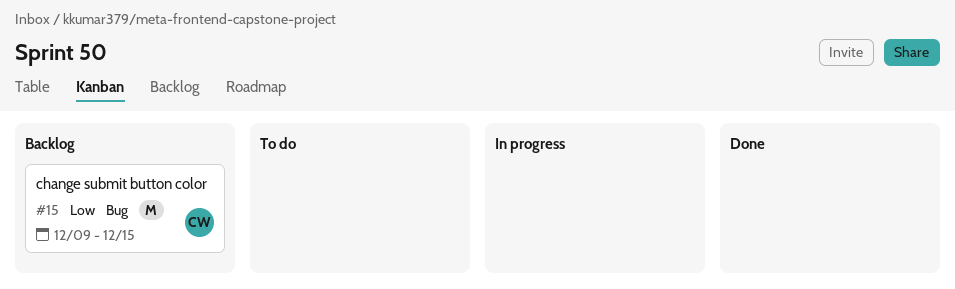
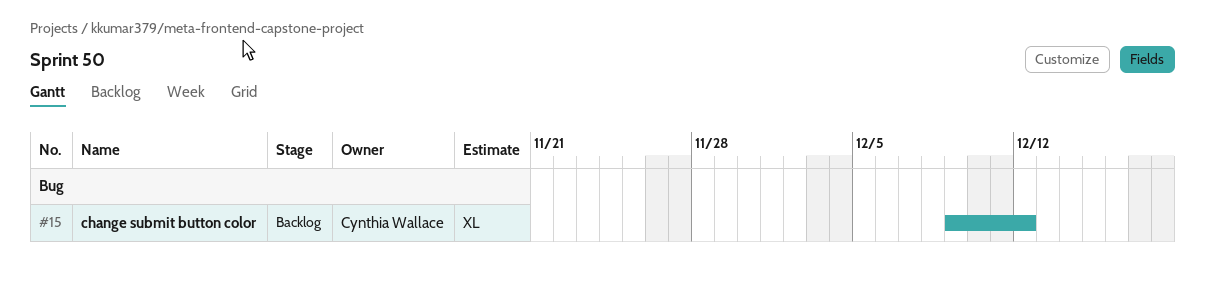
#15, estimate: M -> XL
#15, due: Dec 15 -> Dec 12

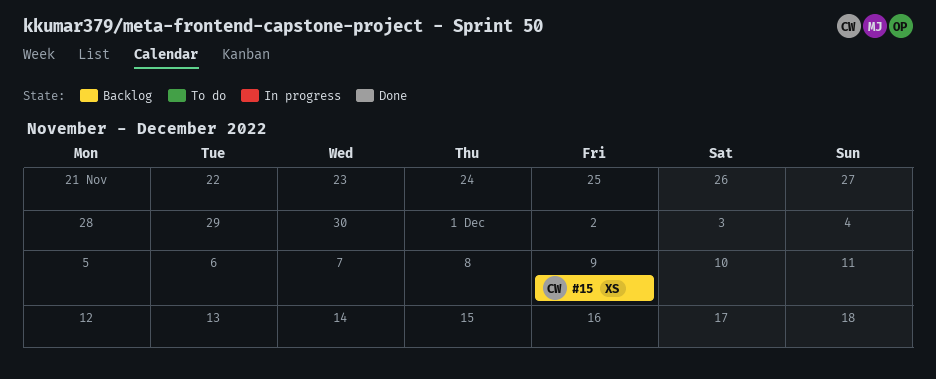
#15, estimate: XL -> XS
#15, due: Dec 12 -> Dec 9

